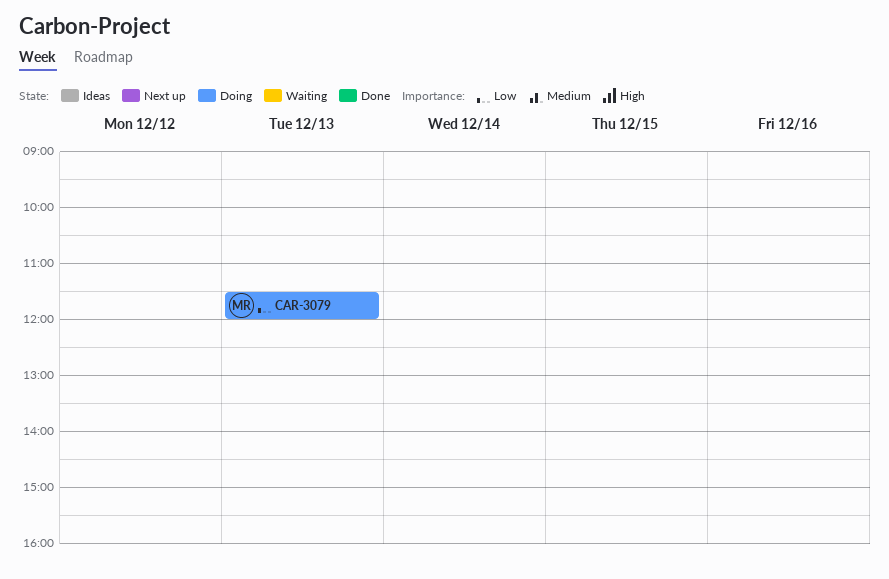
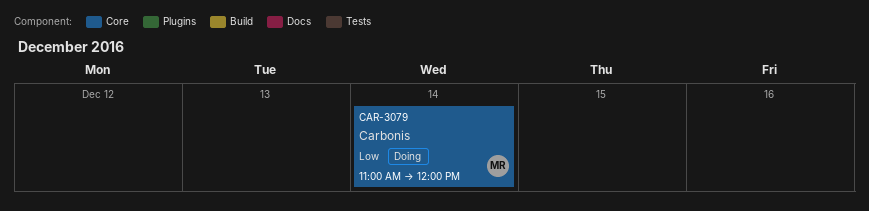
CAR-3079, day: Dec 13 -> Dec 14
CAR-3079, begins: 11:30 -> 11:00

